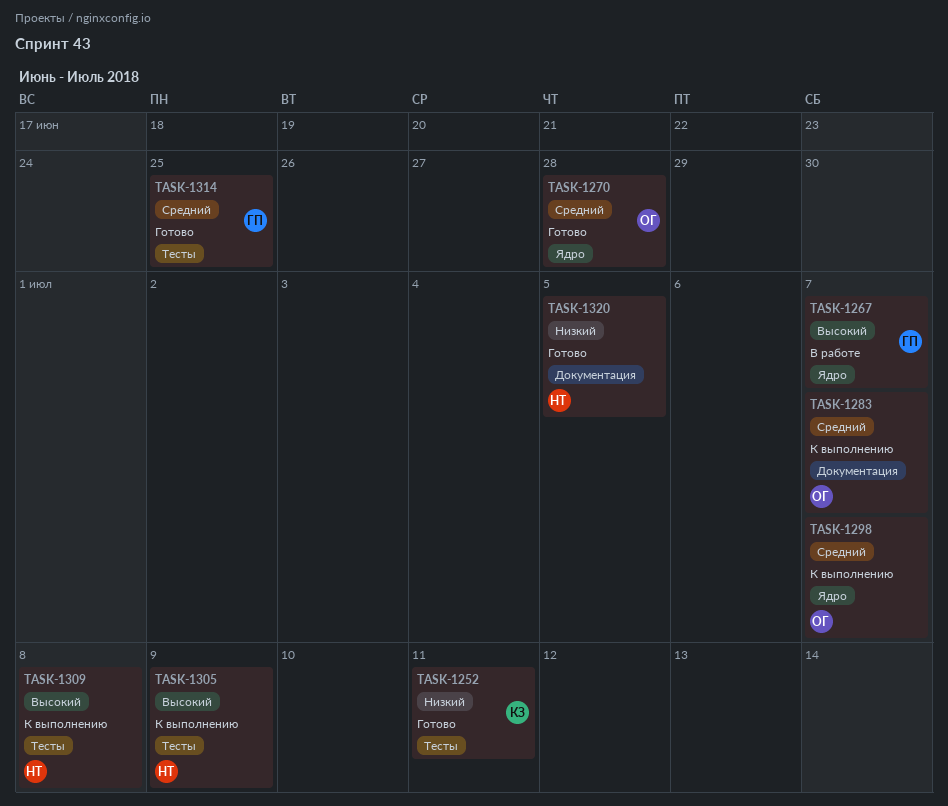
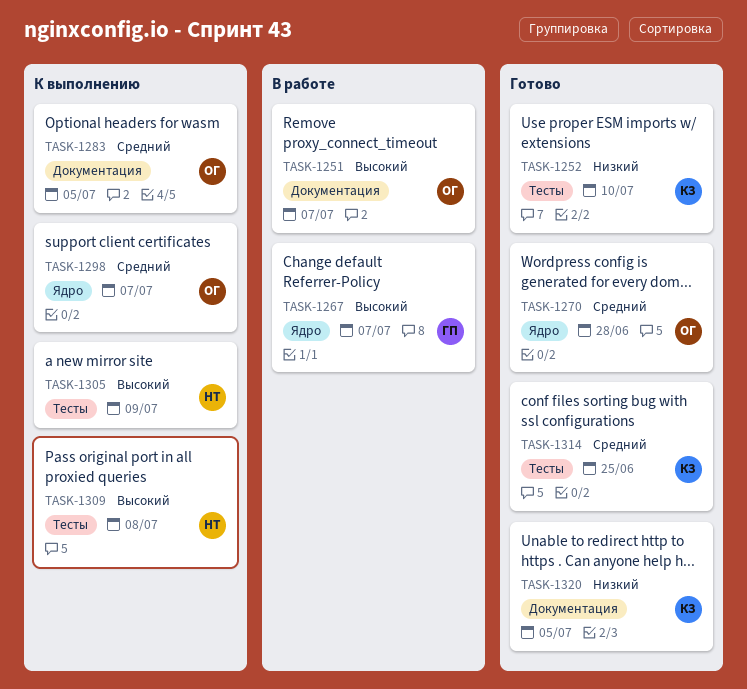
TASK-1251: none -> present
TASK-1252, due: Jul 11 -> Jul 10
TASK-1283, due: Jul 7 -> Jul 5
TASK-1314, owner: ГП -> КЗ
TASK-1320, owner: НТ -> КЗ

